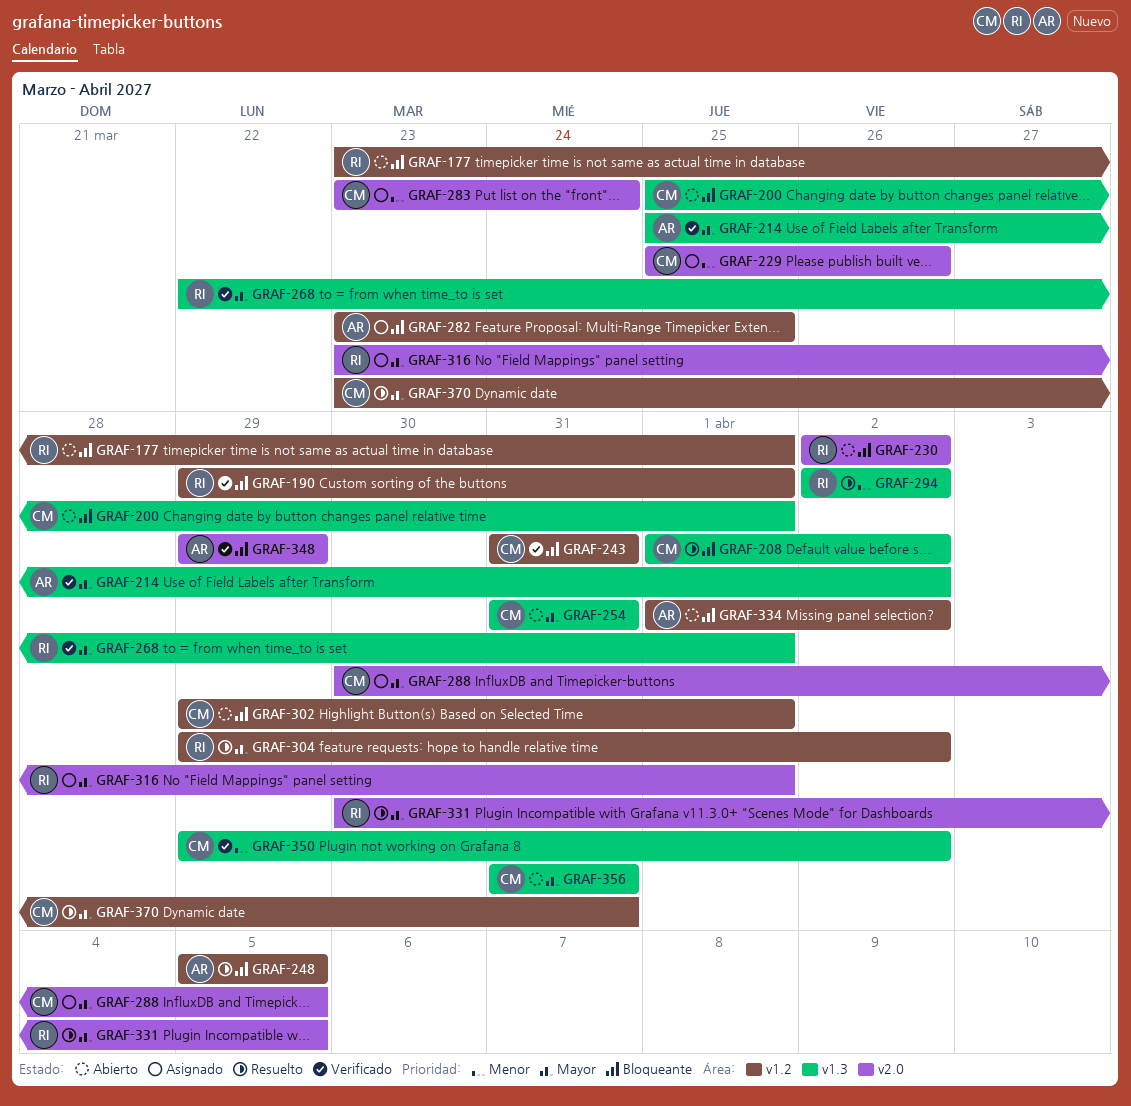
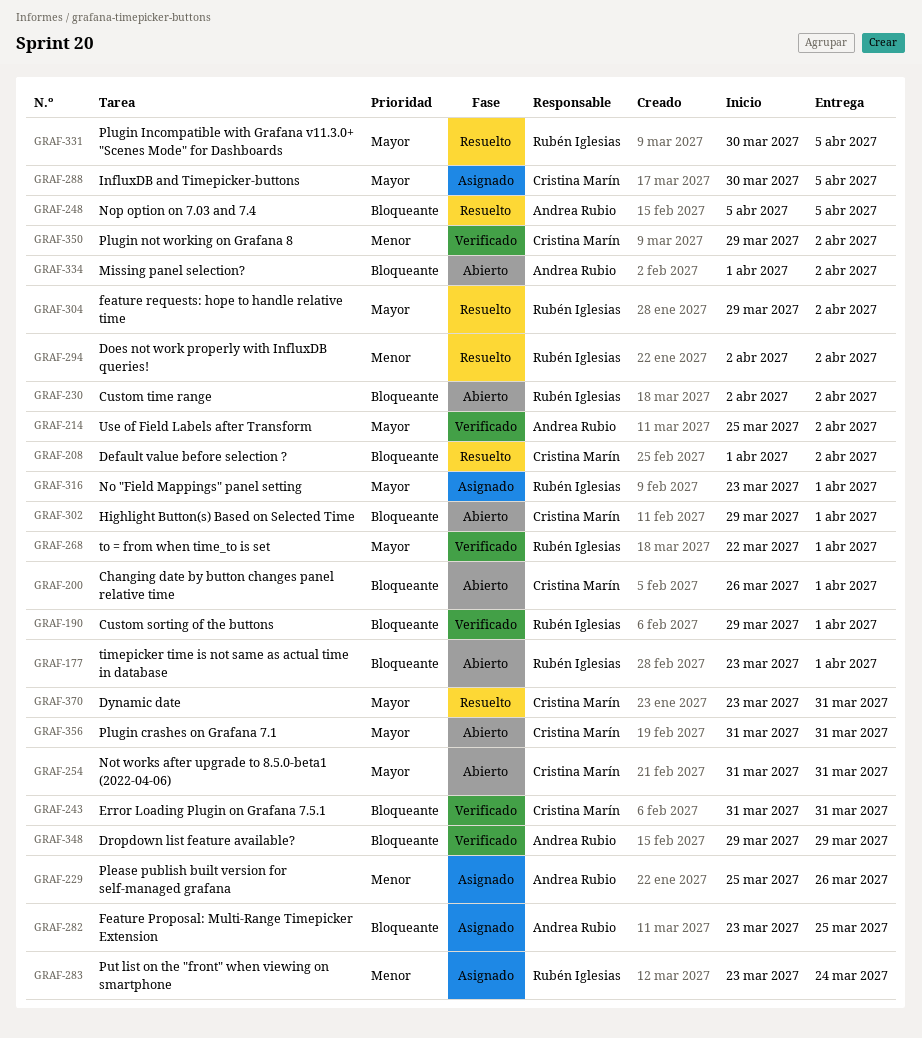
GRAF-200, start: Mar 25 -> Mar 26
GRAF-229, owner: Cristina Marín -> Andrea Rubio
GRAF-283, owner: Cristina Marín -> Rubén Iglesias

